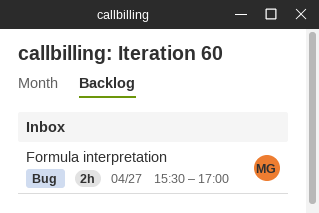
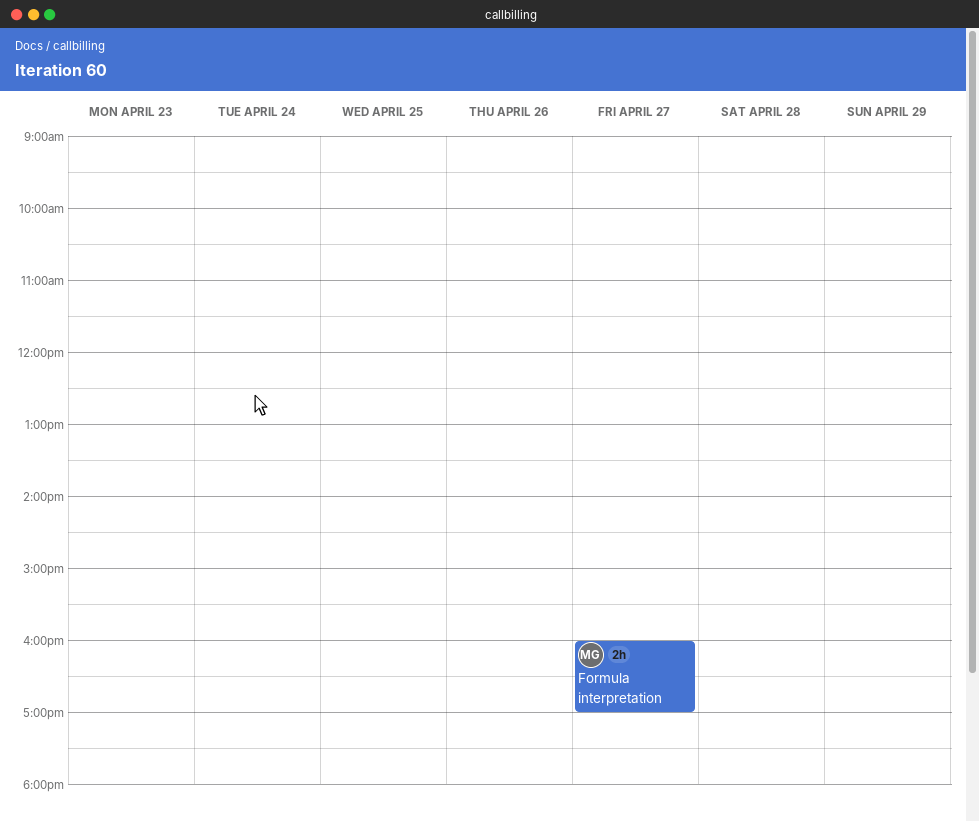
Formula interpretation, begins: 15:30 -> 16:00

